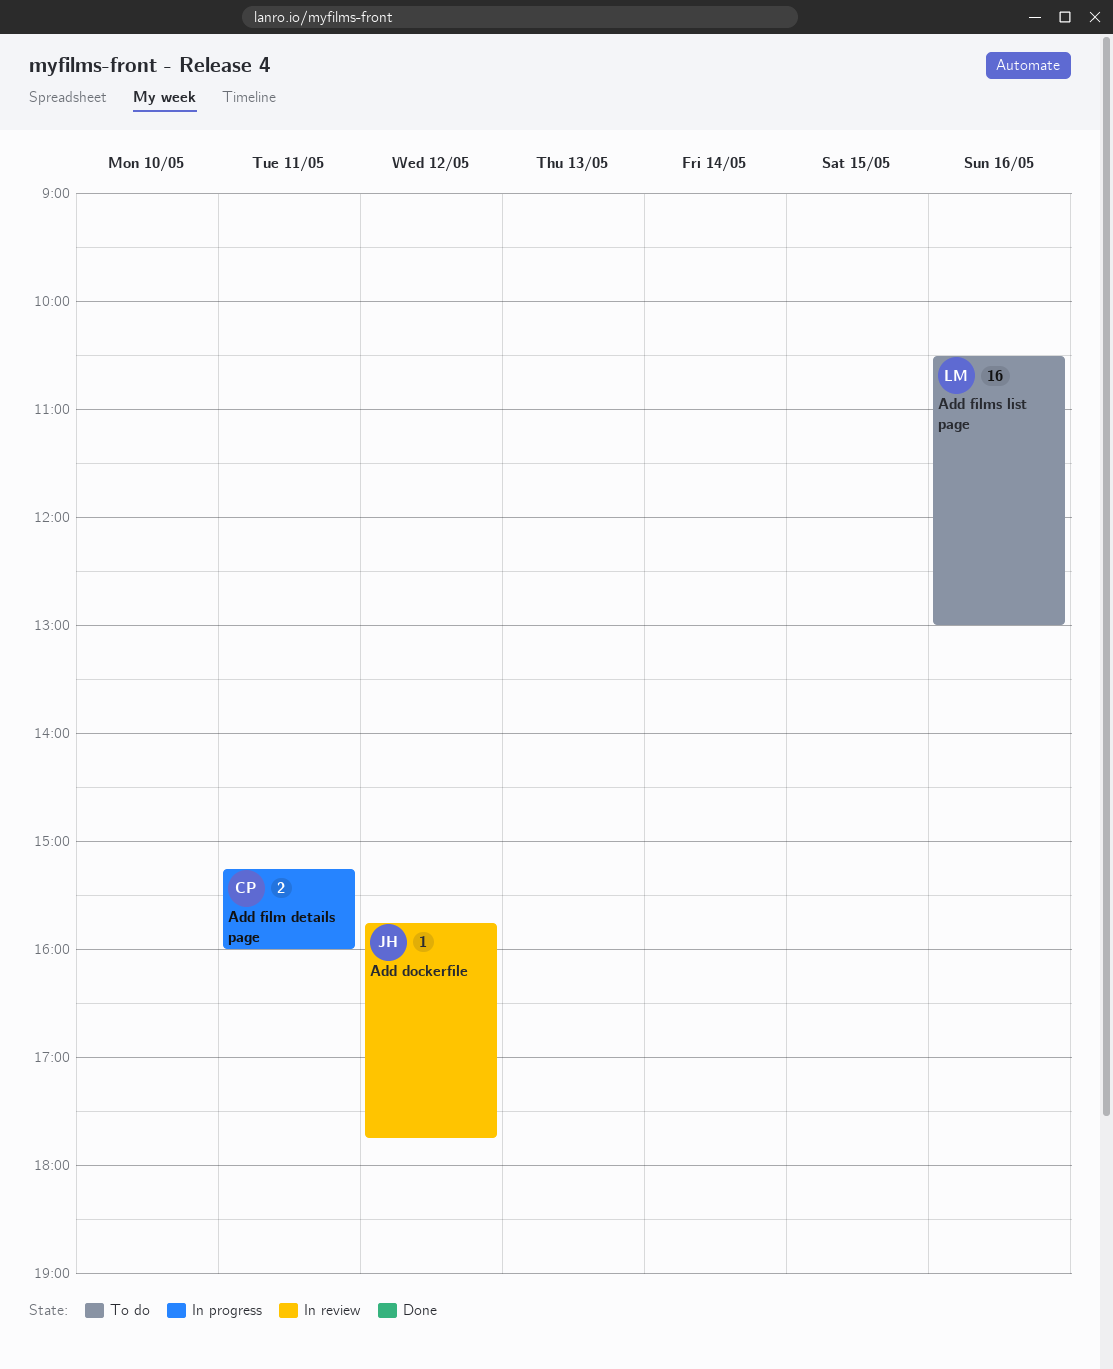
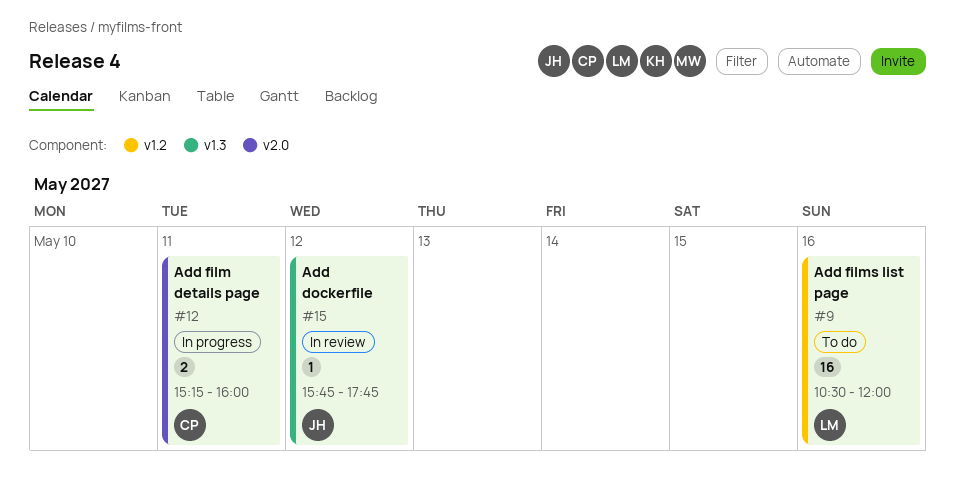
Add films list page, ends: 13:00 -> 12:00

